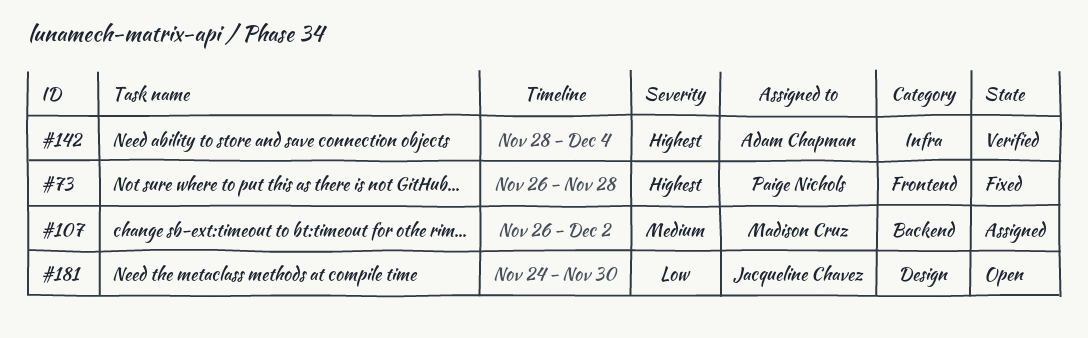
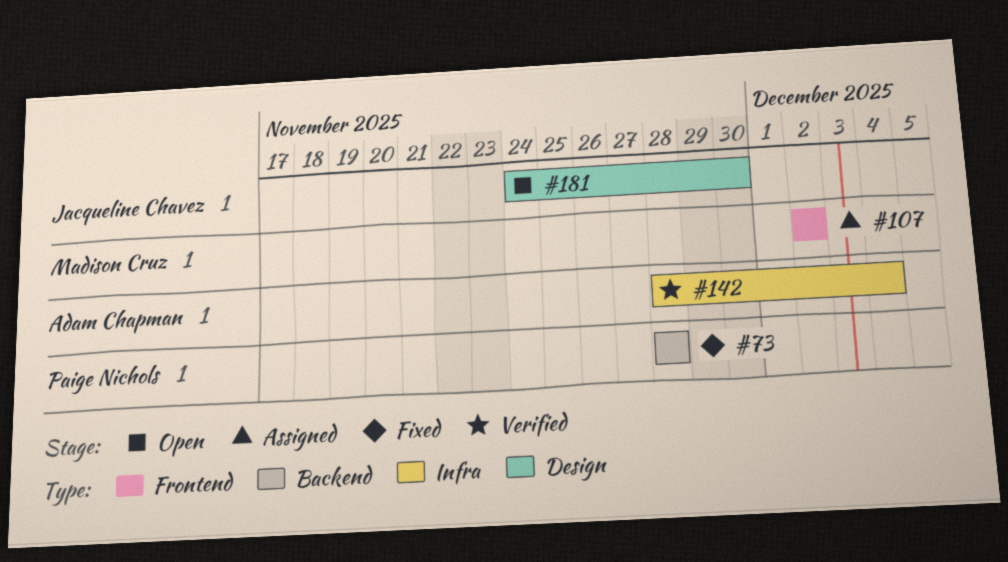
#73, label: Frontend -> Backend
#73, start: Nov 26 -> Nov 28
#107, label: Backend -> Frontend
#107, start: Nov 26 -> Dec 2

